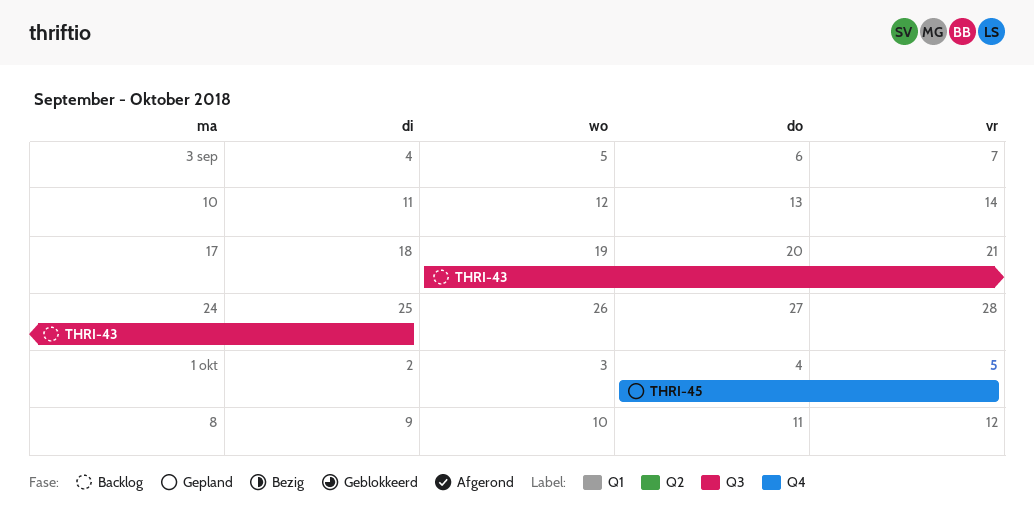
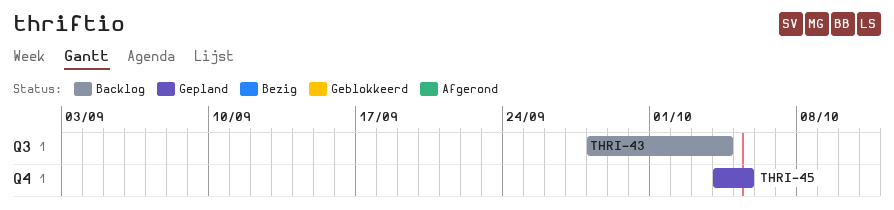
THRI-43, start: Sep 19 -> Sep 28
THRI-43, due: Sep 25 -> Oct 4

